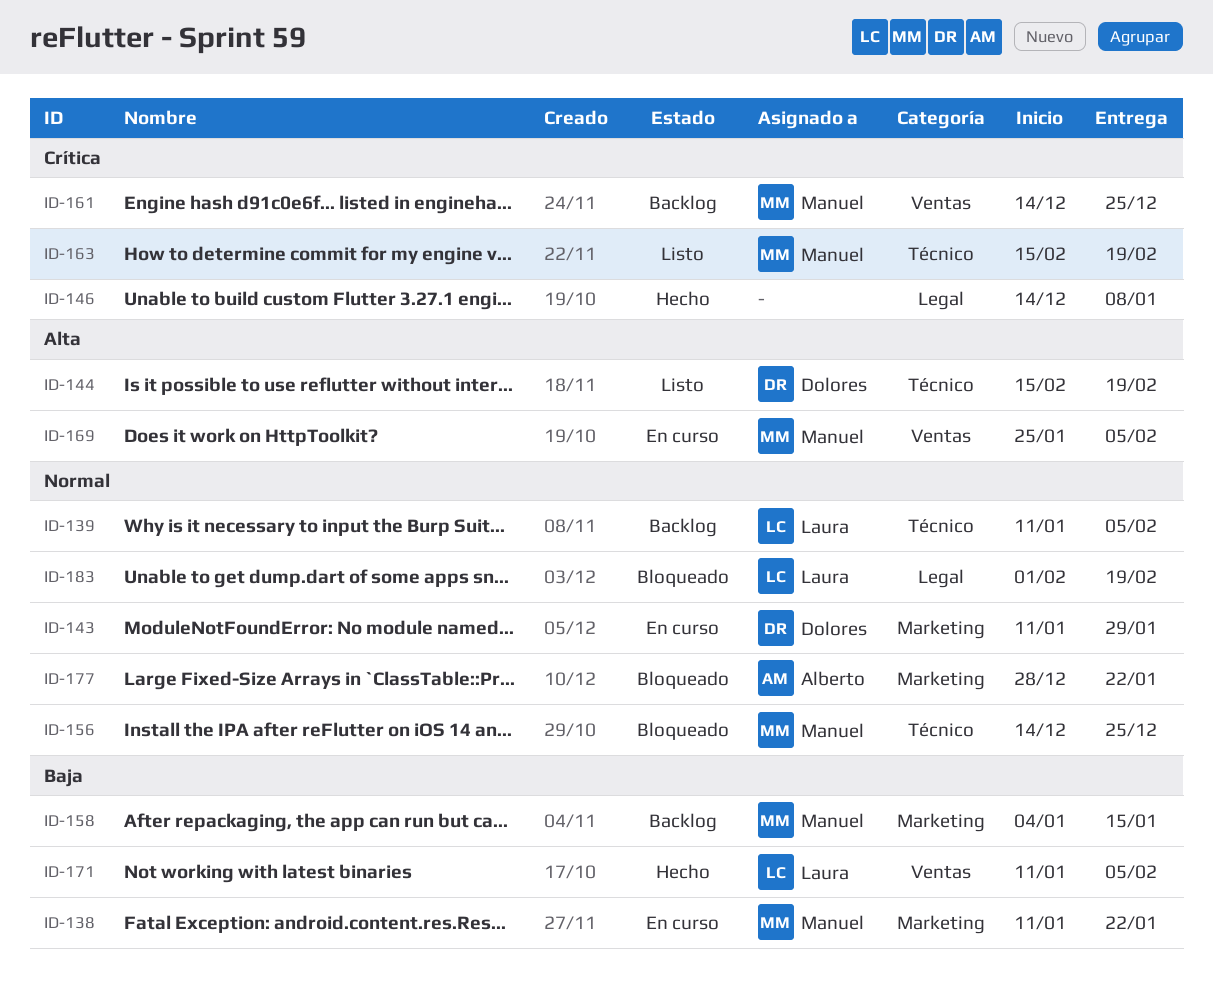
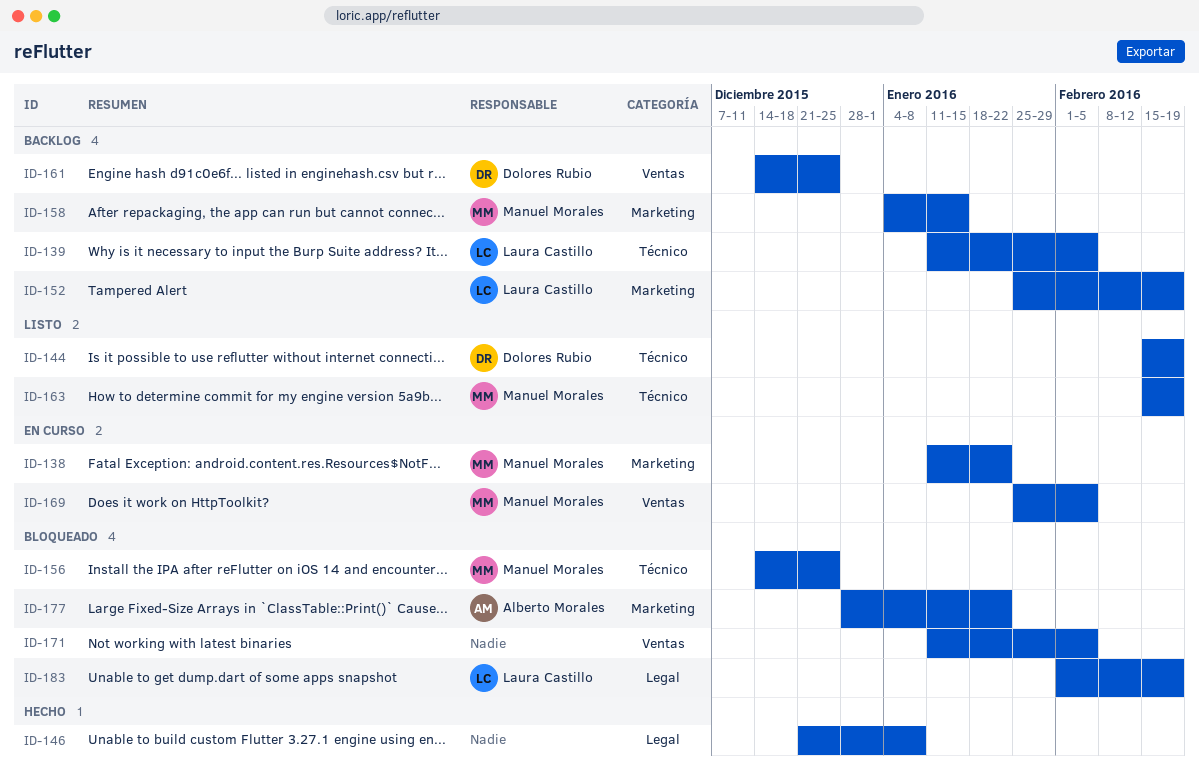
ID-143: present -> none
ID-146, start: Dec 14 -> Dec 21
ID-152: none -> present
ID-161, owner: Manuel Morales -> Dolores Rubio
ID-171, status: Hecho -> Bloqueado
ID-171, owner: Laura Castillo -> none

